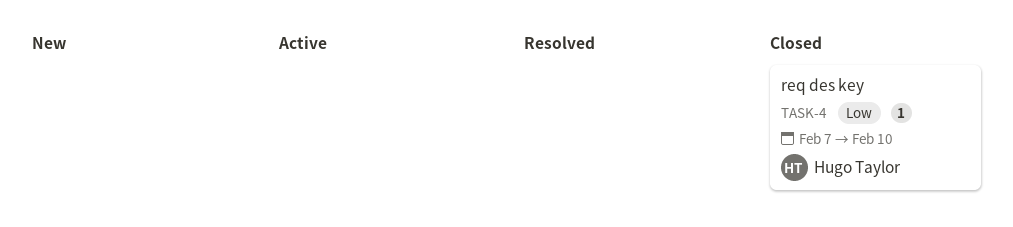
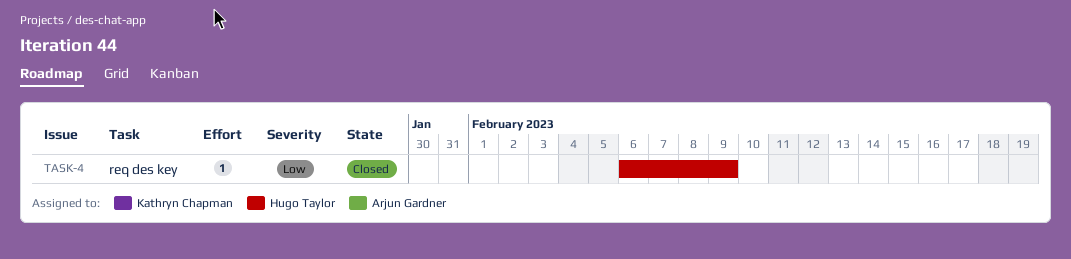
TASK-4, start: Feb 7 -> Feb 6
TASK-4, due: Feb 10 -> Feb 9

